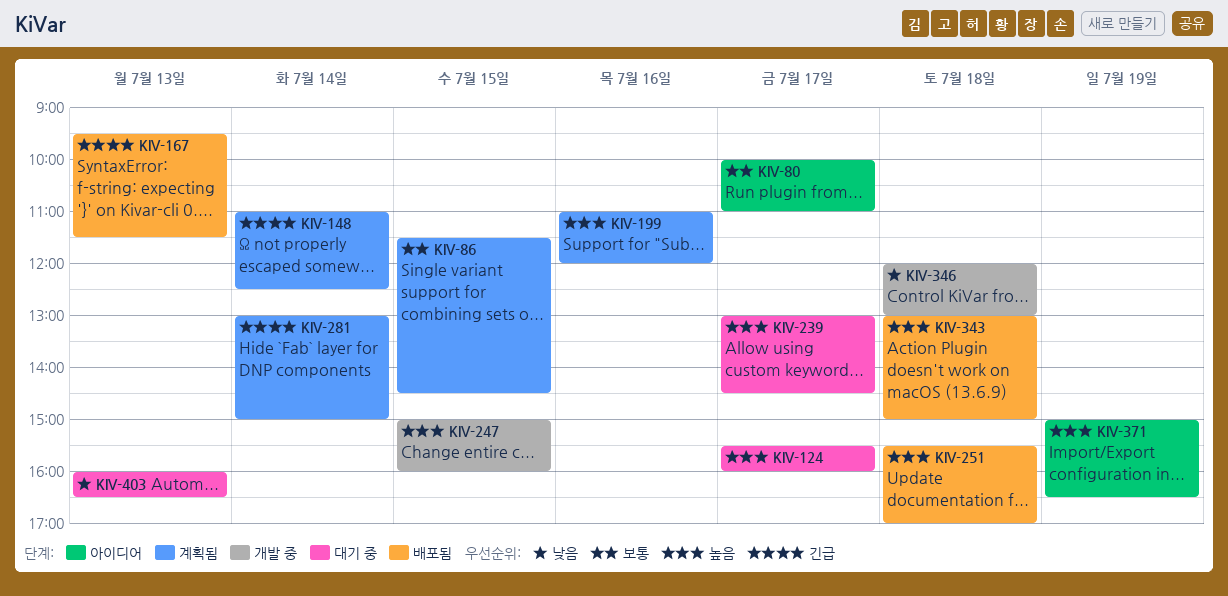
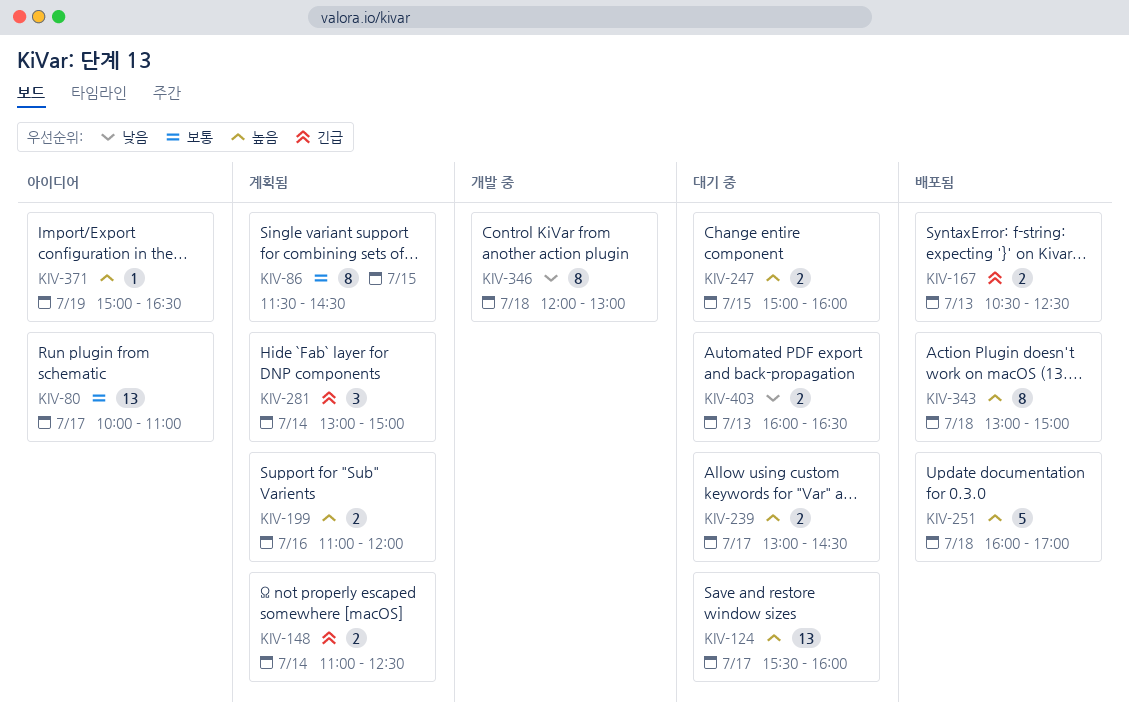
KIV-167, begins: 09:30 -> 10:30
KIV-167, ends: 11:30 -> 12:30
KIV-247, status: 개발 중 -> 대기 중
KIV-251, begins: 15:30 -> 16:00

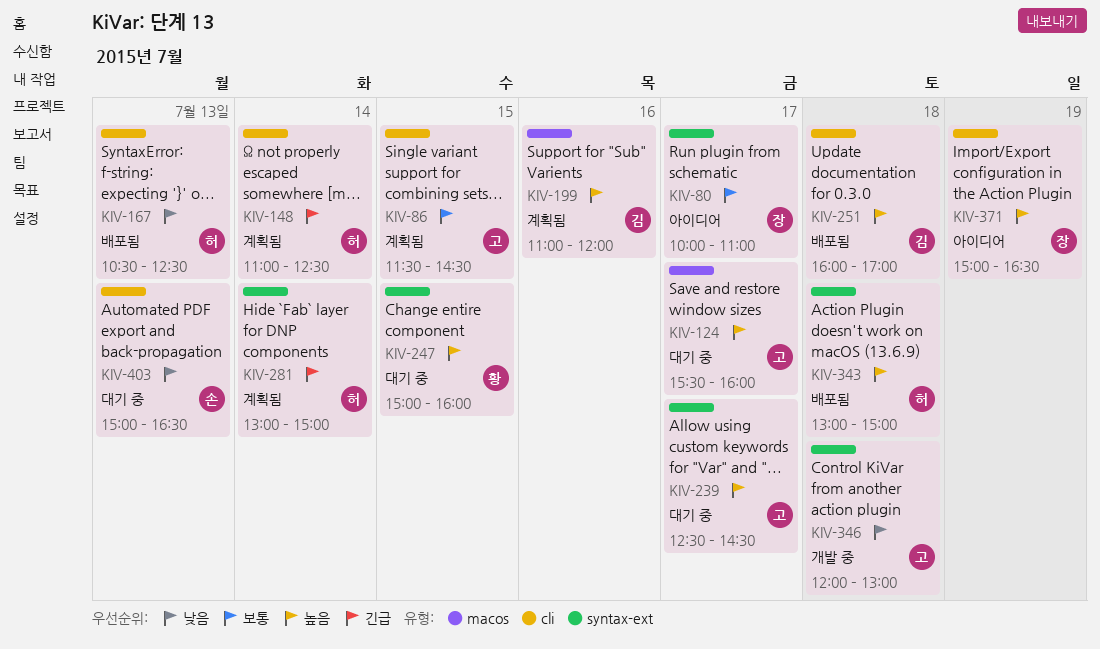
KIV-167, priority: 긴급 -> 낮음
KIV-239, begins: 13:00 -> 12:30
KIV-403, begins: 16:00 -> 15:00

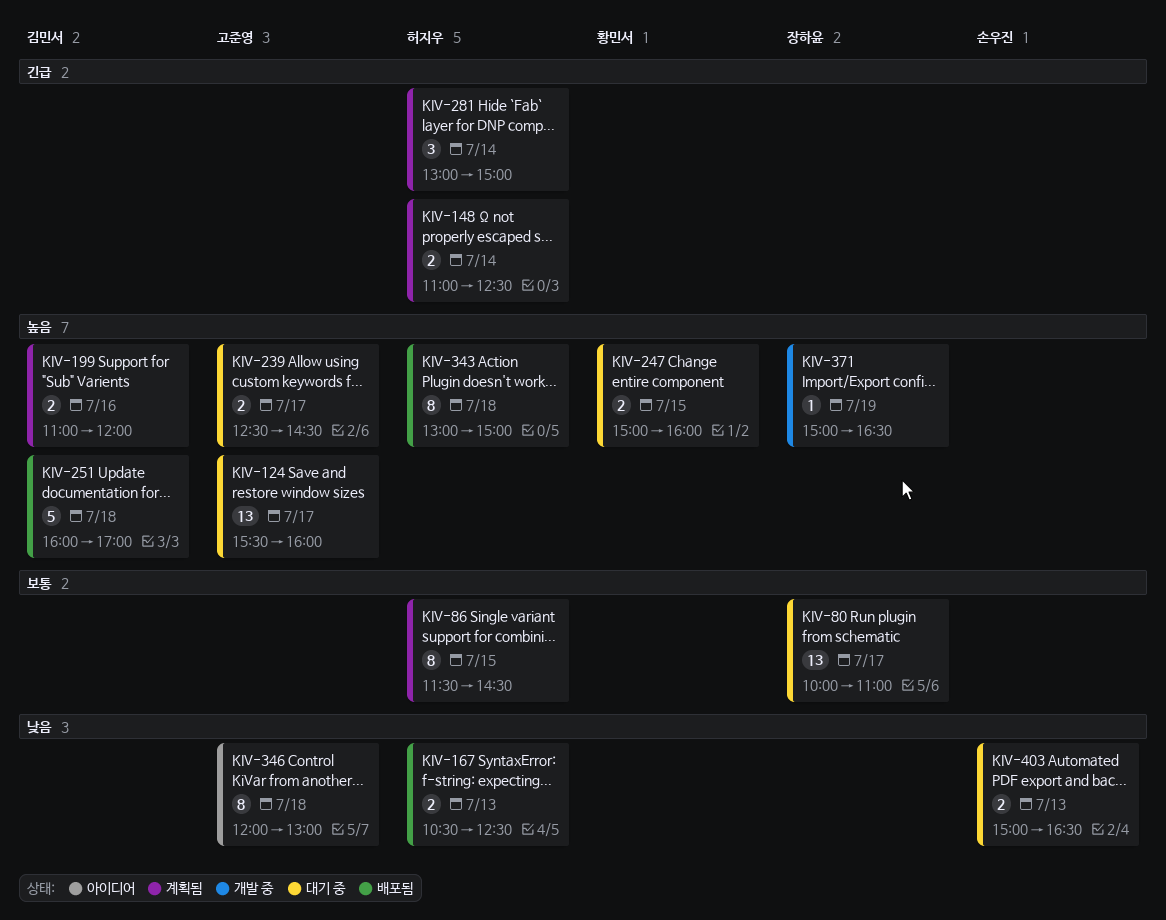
KIV-80, status: 아이디어 -> 대기 중
KIV-86, owner: 고준영 -> 허지우
KIV-346, status: 개발 중 -> 아이디어
KIV-371, status: 아이디어 -> 개발 중

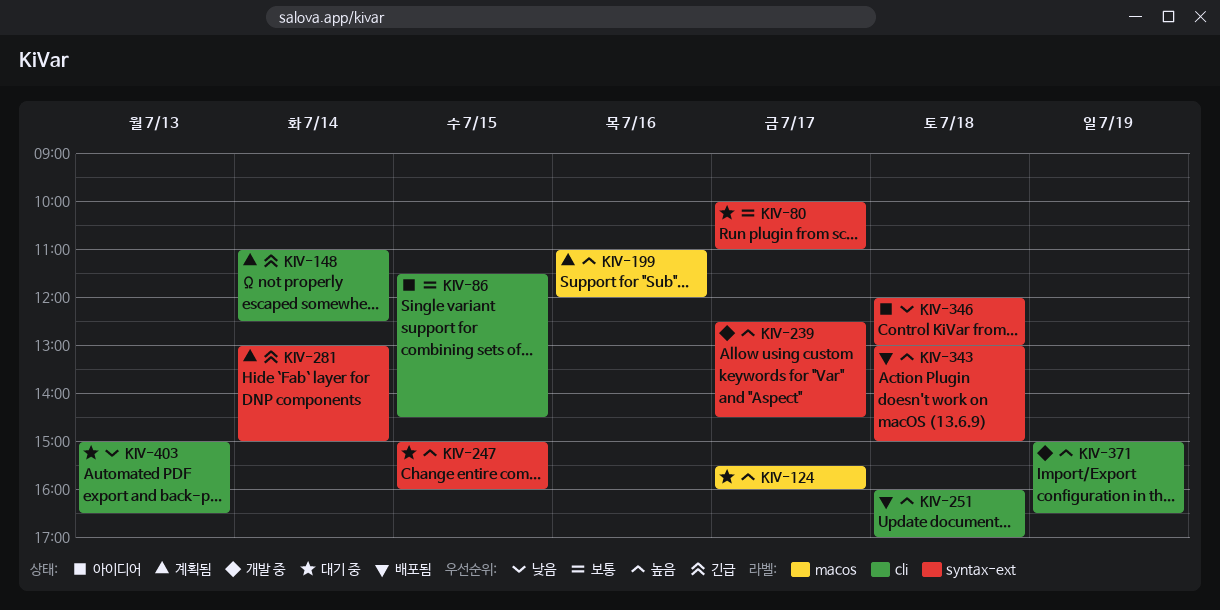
KIV-86, status: 계획됨 -> 아이디어
KIV-167: present -> none
KIV-239, status: 대기 중 -> 개발 중

